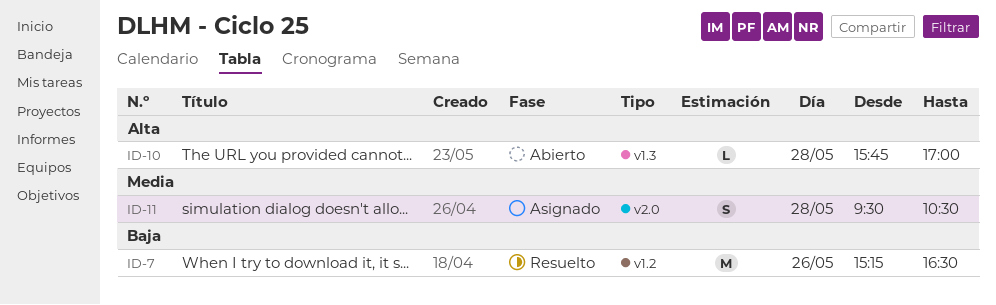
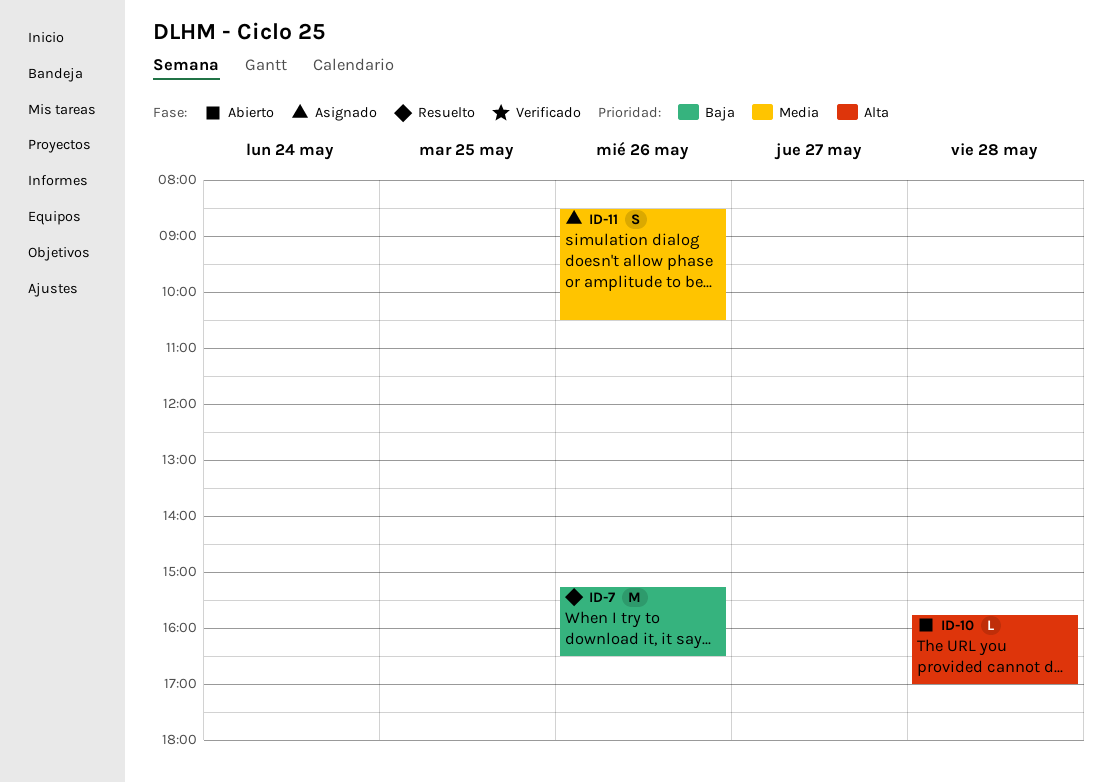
ID-11, day: May 28 -> May 26
ID-11, begins: 09:30 -> 08:30

